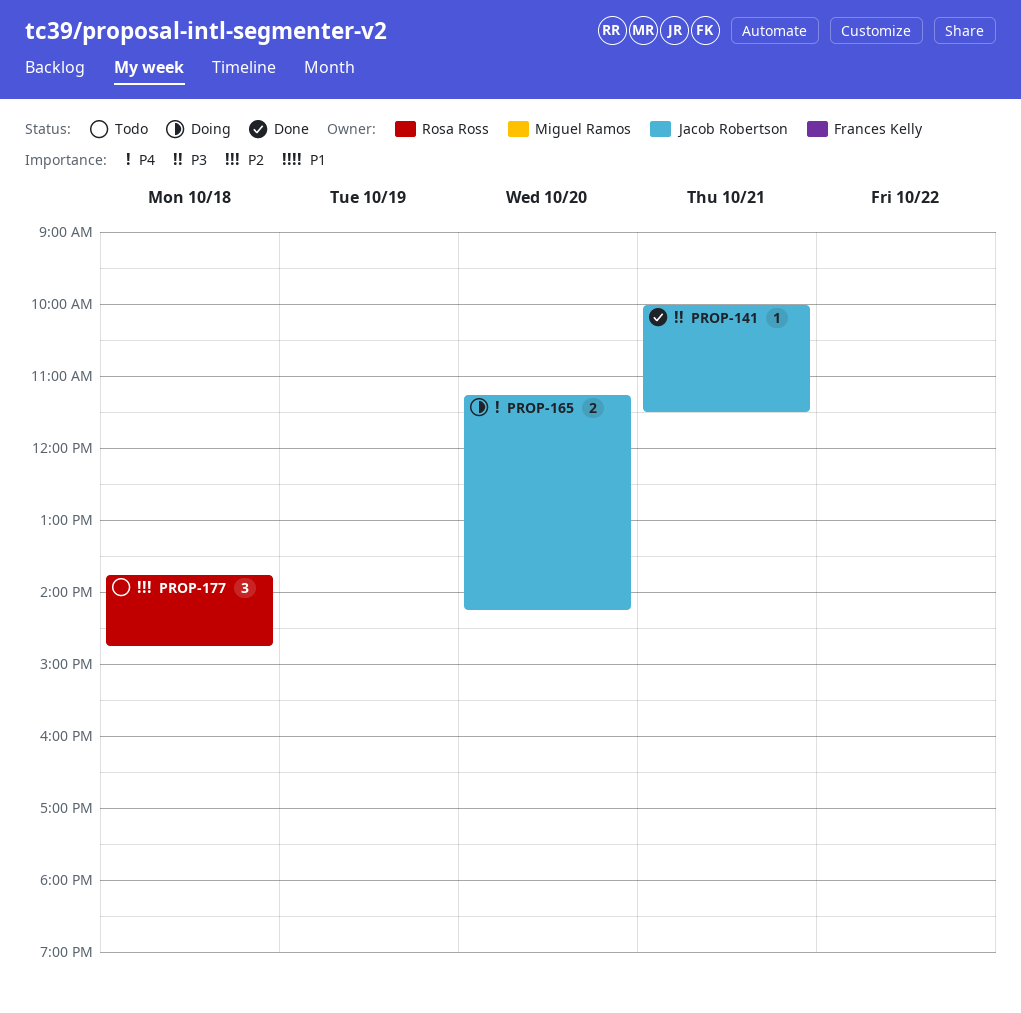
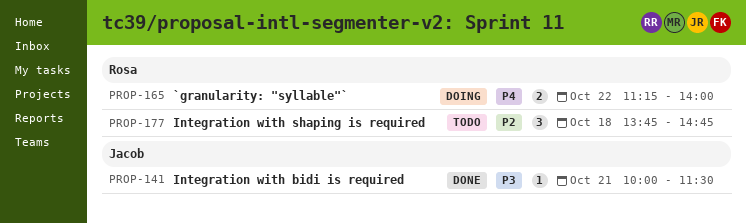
PROP-165, owner: Jacob Robertson -> Rosa Ross
PROP-165, day: Oct 20 -> Oct 22
PROP-165, ends: 14:15 -> 14:00

